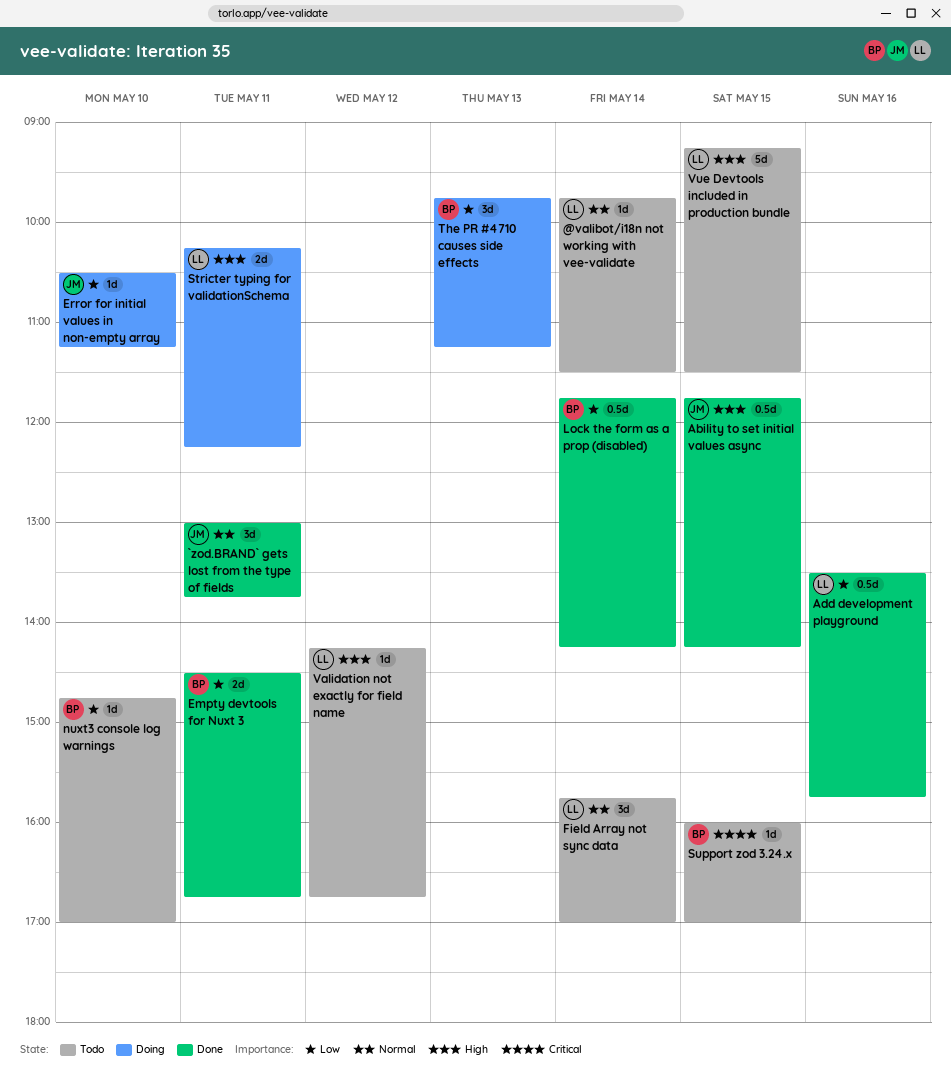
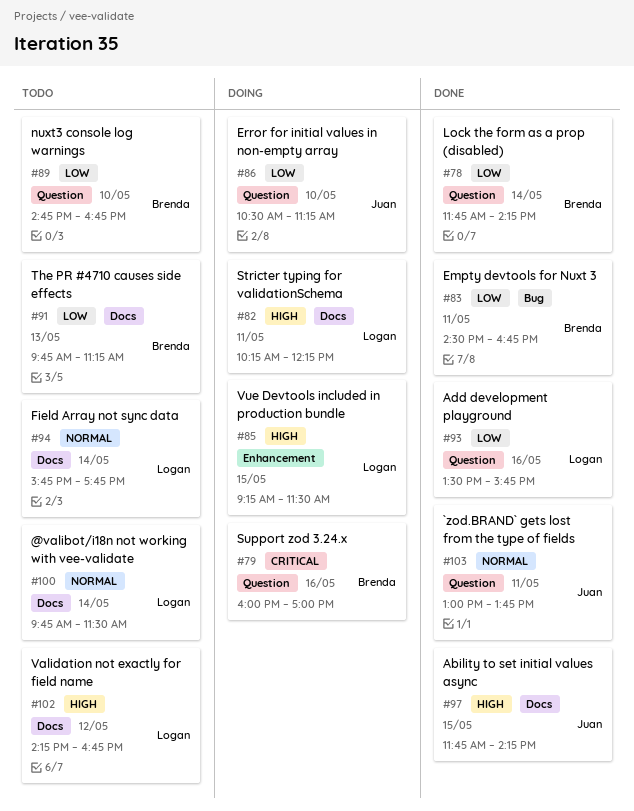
Field Array not sync data, ends: 17:00 -> 17:45
nuxt3 console log warnings, ends: 17:00 -> 16:45
Support zod 3.24.x, status: Todo -> Doing
Support zod 3.24.x, day: May 15 -> May 16
The PR #4710 causes side effects, status: Doing -> Todo
Vue Devtools included in production bundle, status: Todo -> Doing

